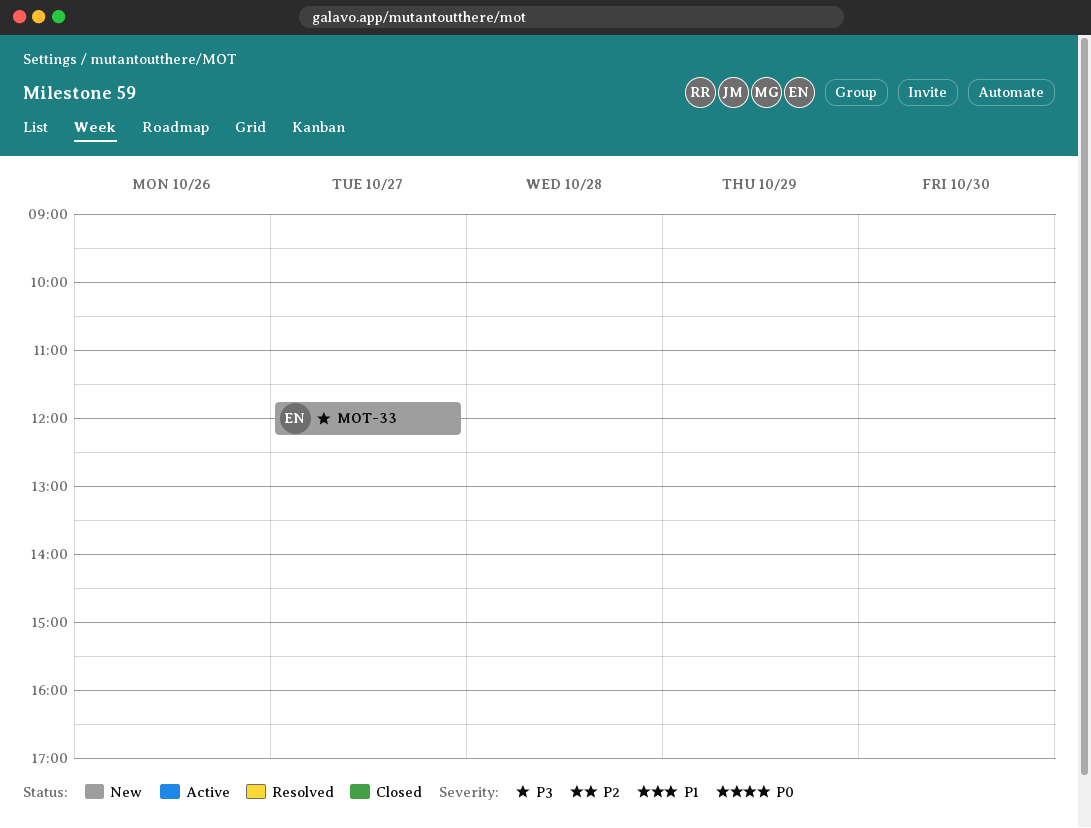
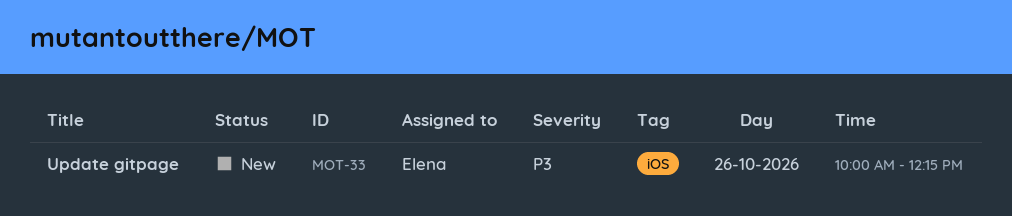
MOT-33, day: Oct 27 -> Oct 26
MOT-33, begins: 11:45 -> 10:00

